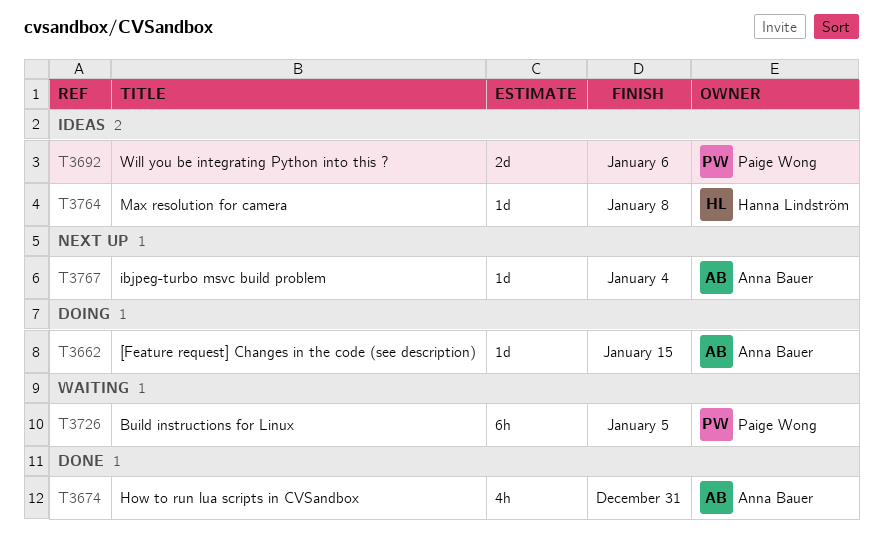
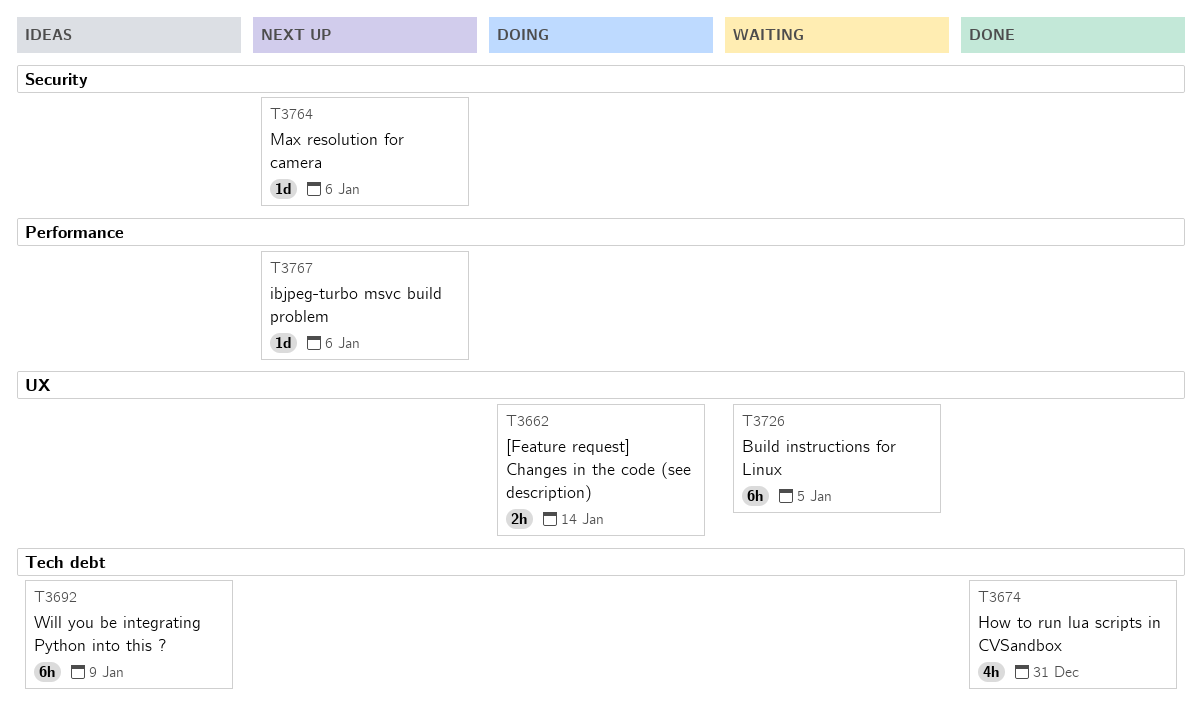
T3662, estimate: 1d -> 2h
T3662, due: Jan 15 -> Jan 14
T3692, estimate: 2d -> 6h
T3692, due: Jan 6 -> Jan 9
T3764, status: Ideas -> Next up
T3764, due: Jan 8 -> Jan 6
T3767, due: Jan 4 -> Jan 6

